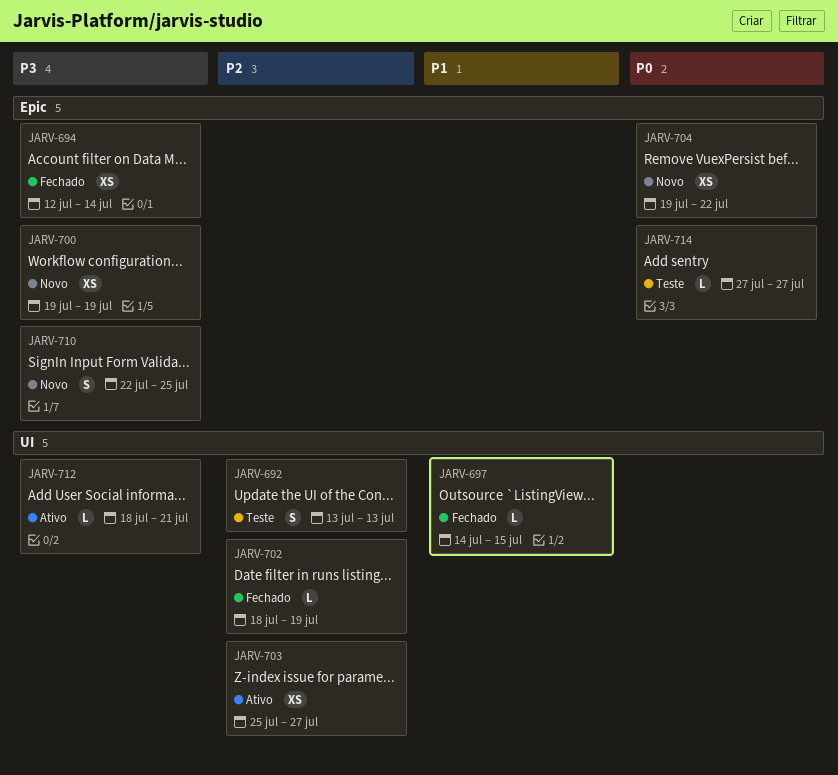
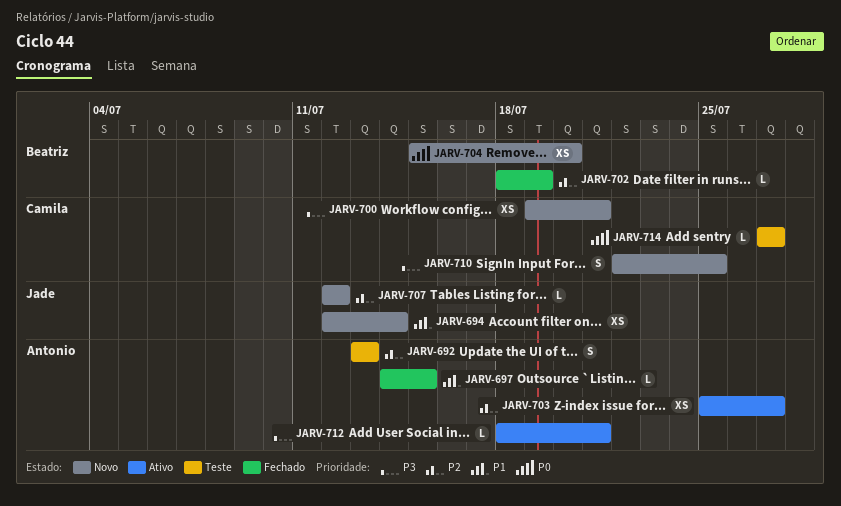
JARV-694, status: Fechado -> Novo
JARV-694, priority: P3 -> P1
JARV-700, due: Jul 19 -> Jul 21
JARV-704, start: Jul 19 -> Jul 15
JARV-704, due: Jul 22 -> Jul 20
JARV-707: none -> present

